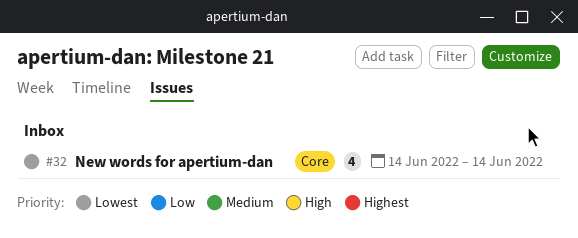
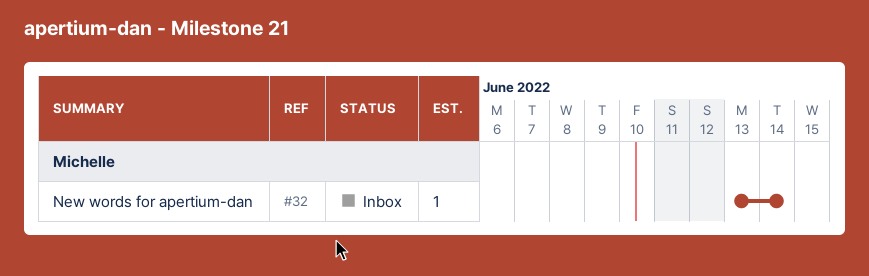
#32, estimate: 4 -> 1
#32, start: Jun 14 -> Jun 13

